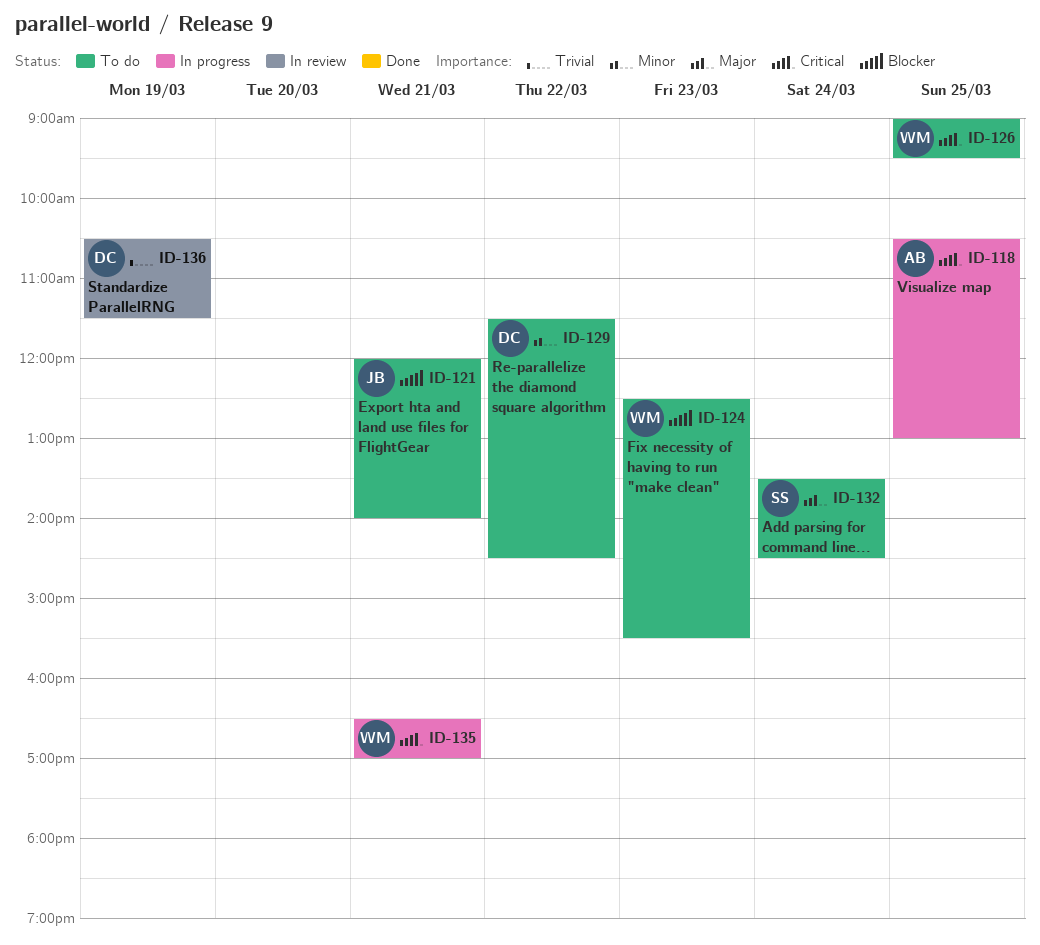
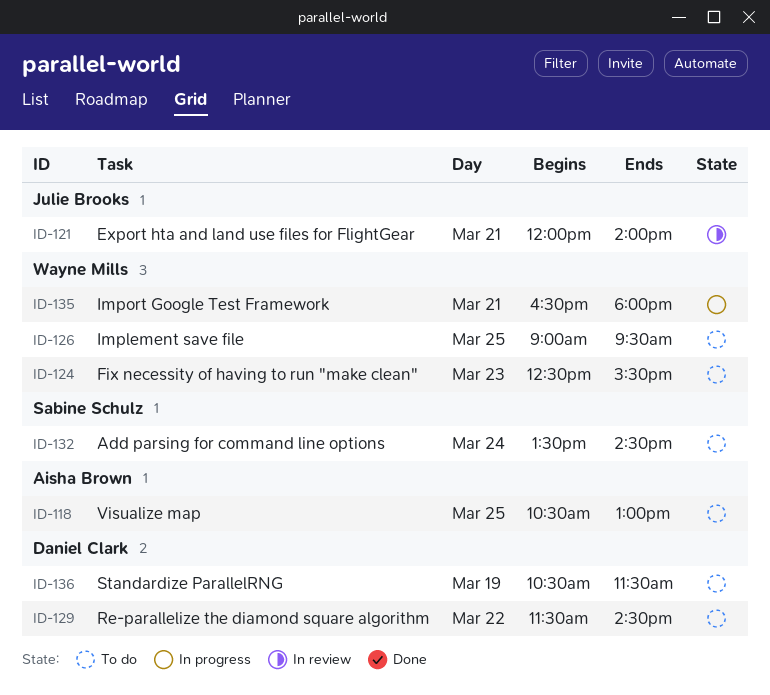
ID-118, status: In progress -> To do
ID-121, status: To do -> In review
ID-135, ends: 17:00 -> 18:00
ID-136, status: In review -> To do

